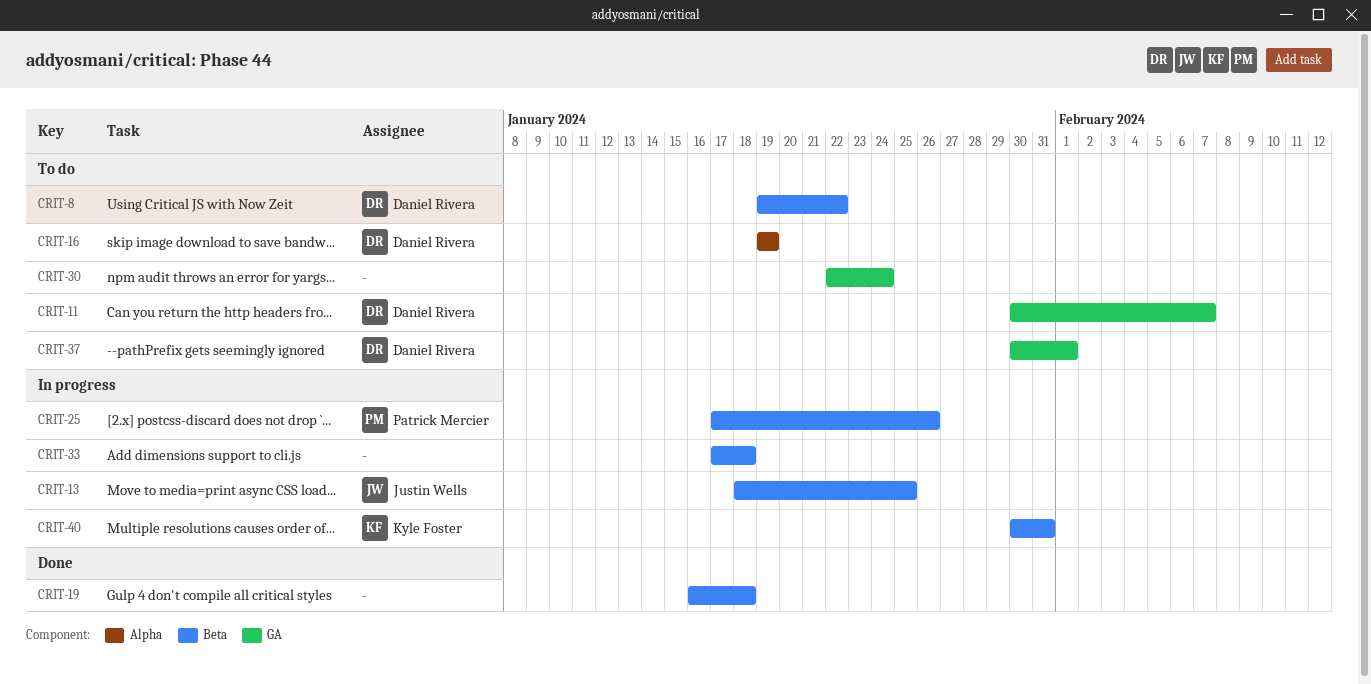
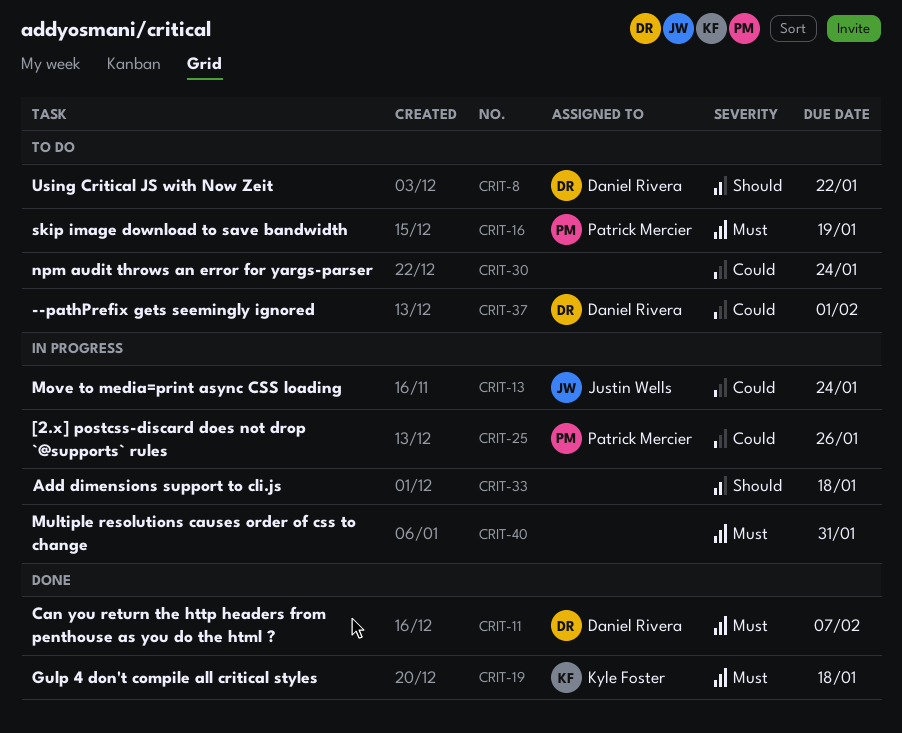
CRIT-11, status: To do -> Done
CRIT-13, due: Jan 25 -> Jan 24
CRIT-16, owner: Daniel Rivera -> Patrick Mercier
CRIT-19, owner: none -> Kyle Foster
CRIT-40, owner: Kyle Foster -> none

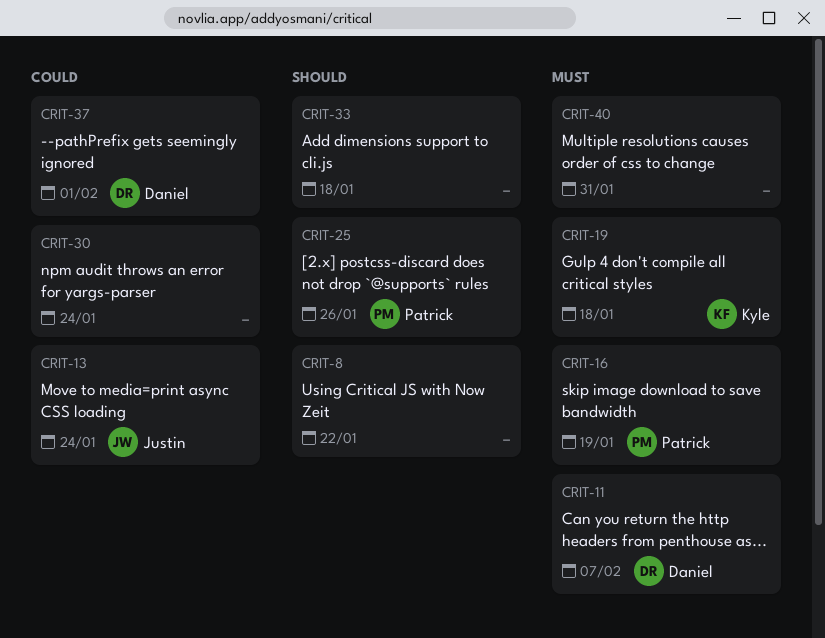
CRIT-8, owner: Daniel Rivera -> none
CRIT-25, priority: Could -> Should

